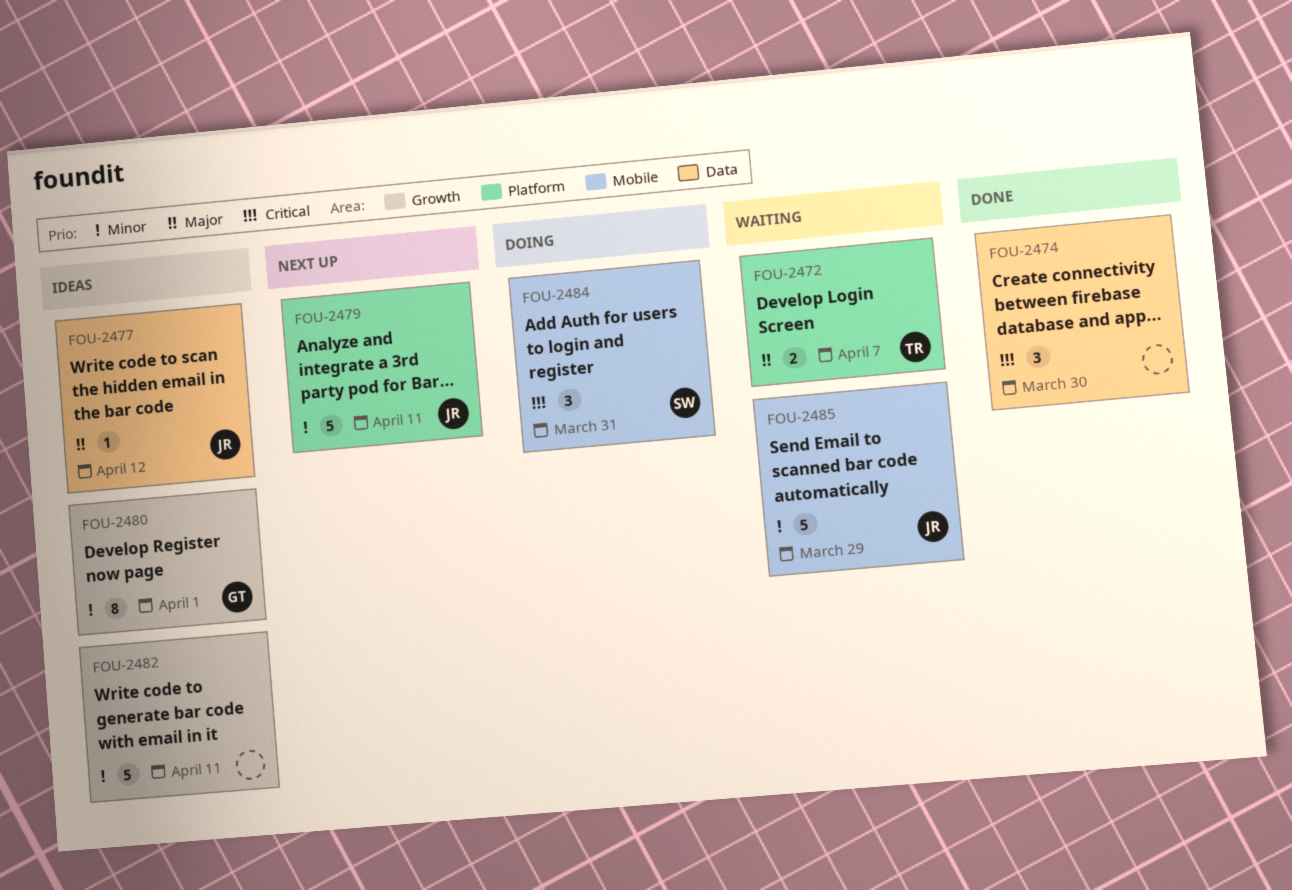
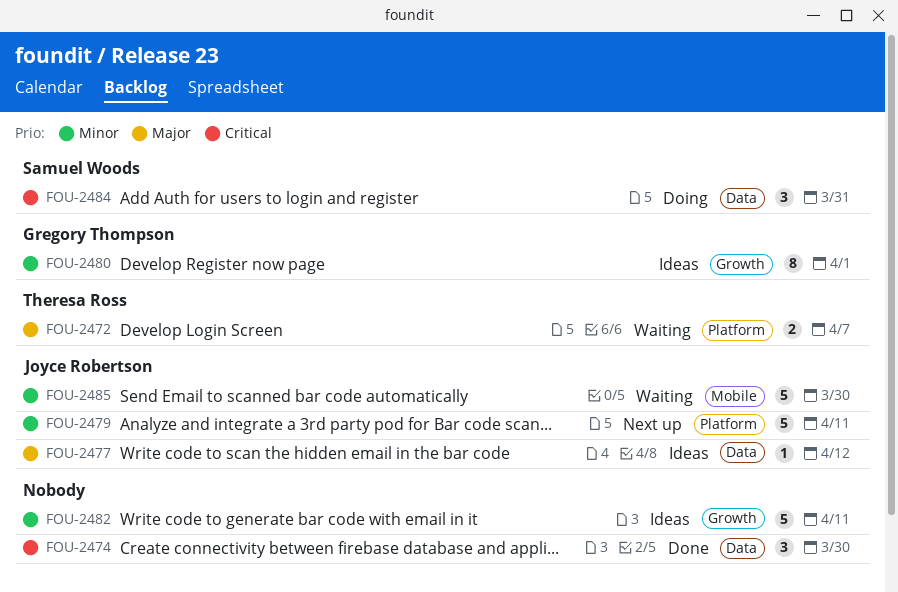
FOU-2484, label: Mobile -> Data
FOU-2485, due: Mar 29 -> Mar 30

